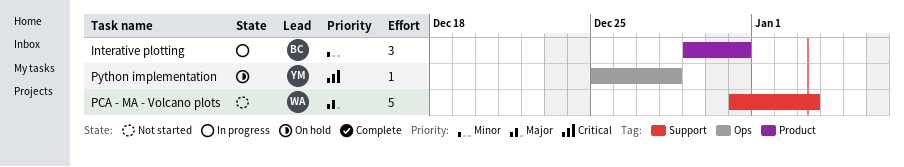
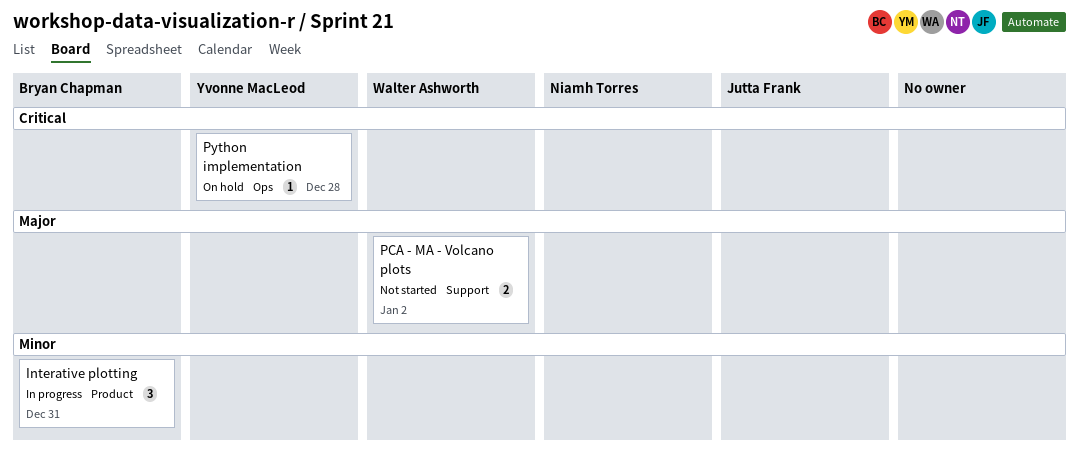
PCA - MA - Volcano plots, estimate: 5 -> 2
PCA - MA - Volcano plots, due: Jan 3 -> Jan 2

